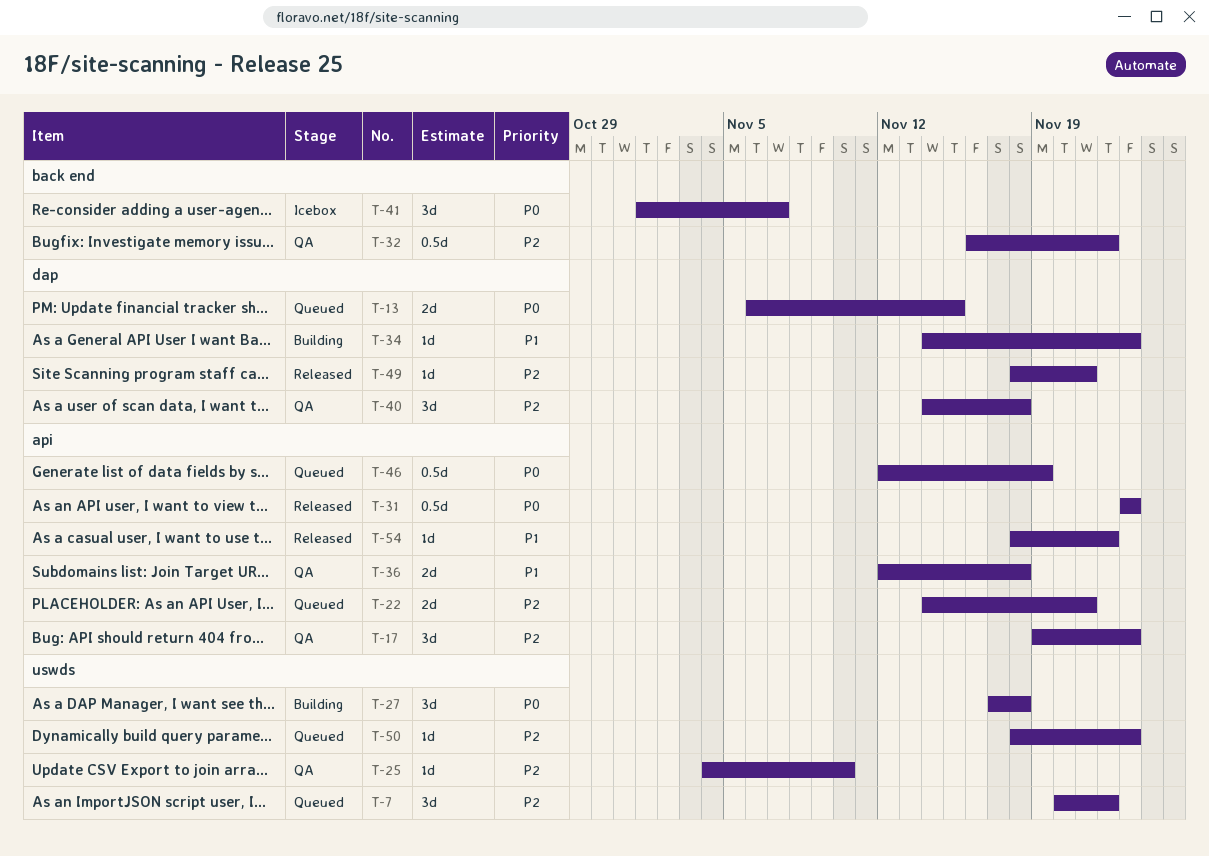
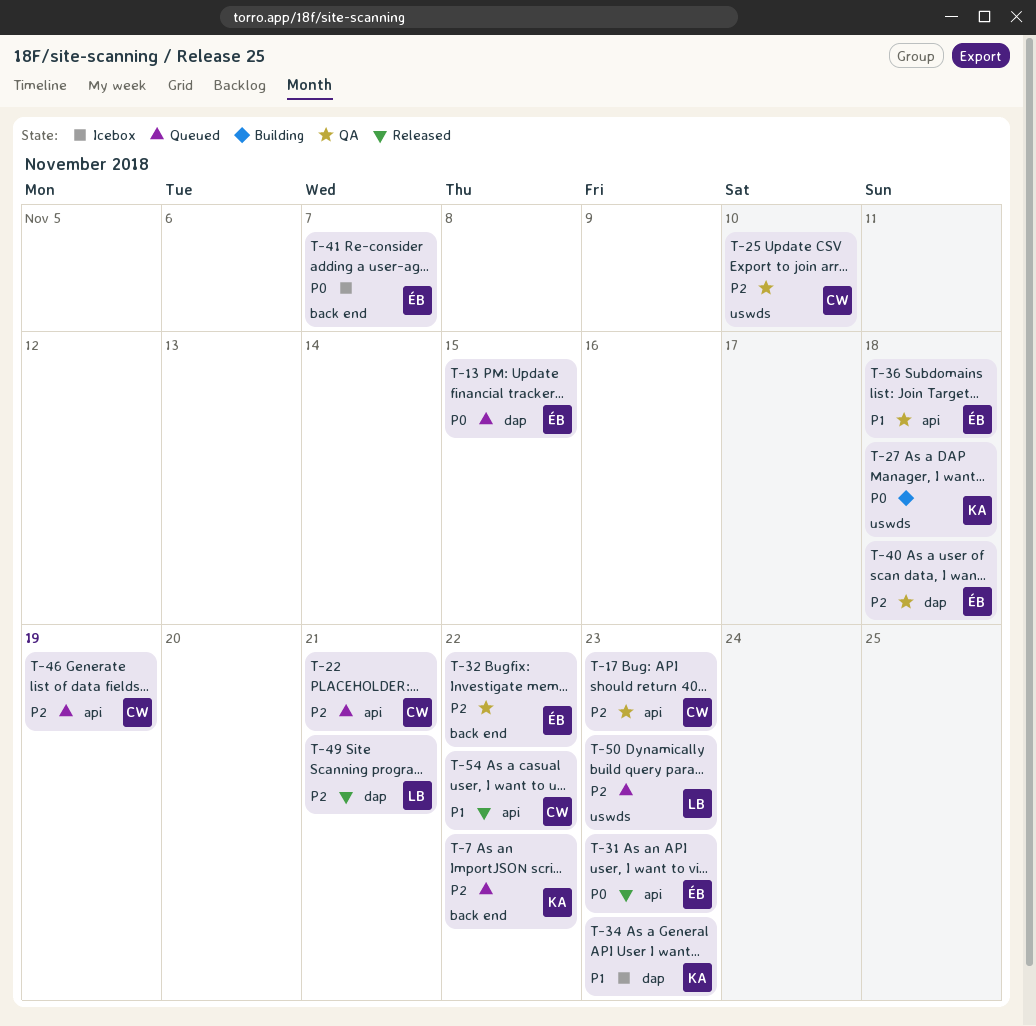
T-7, label: uswds -> back end
T-34, status: Building -> Icebox
T-46, priority: P0 -> P2

